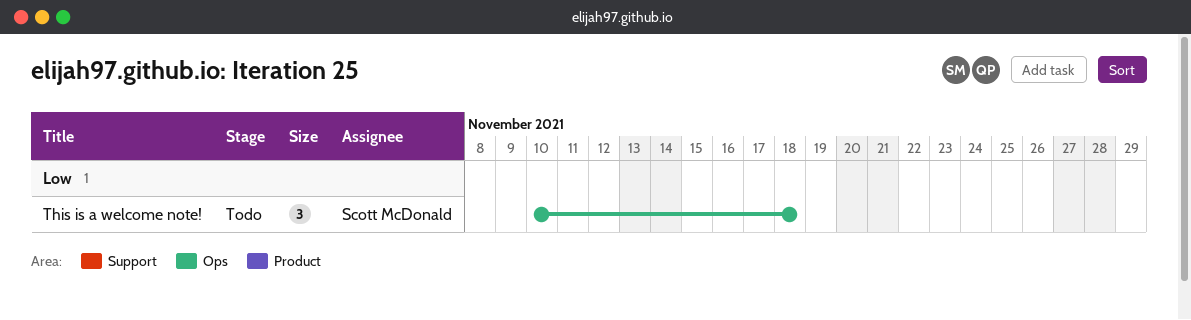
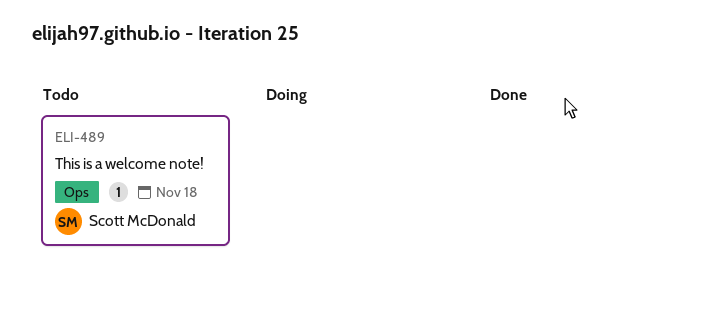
This is a welcome note!, estimate: 3 -> 1

